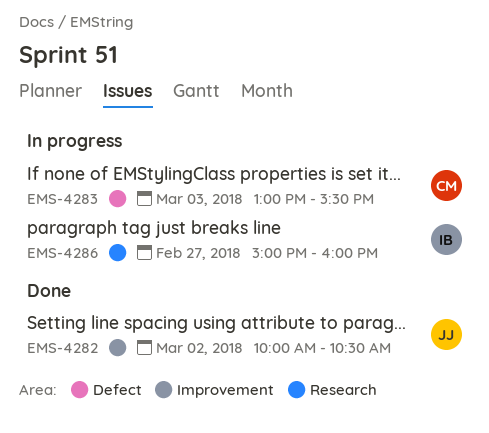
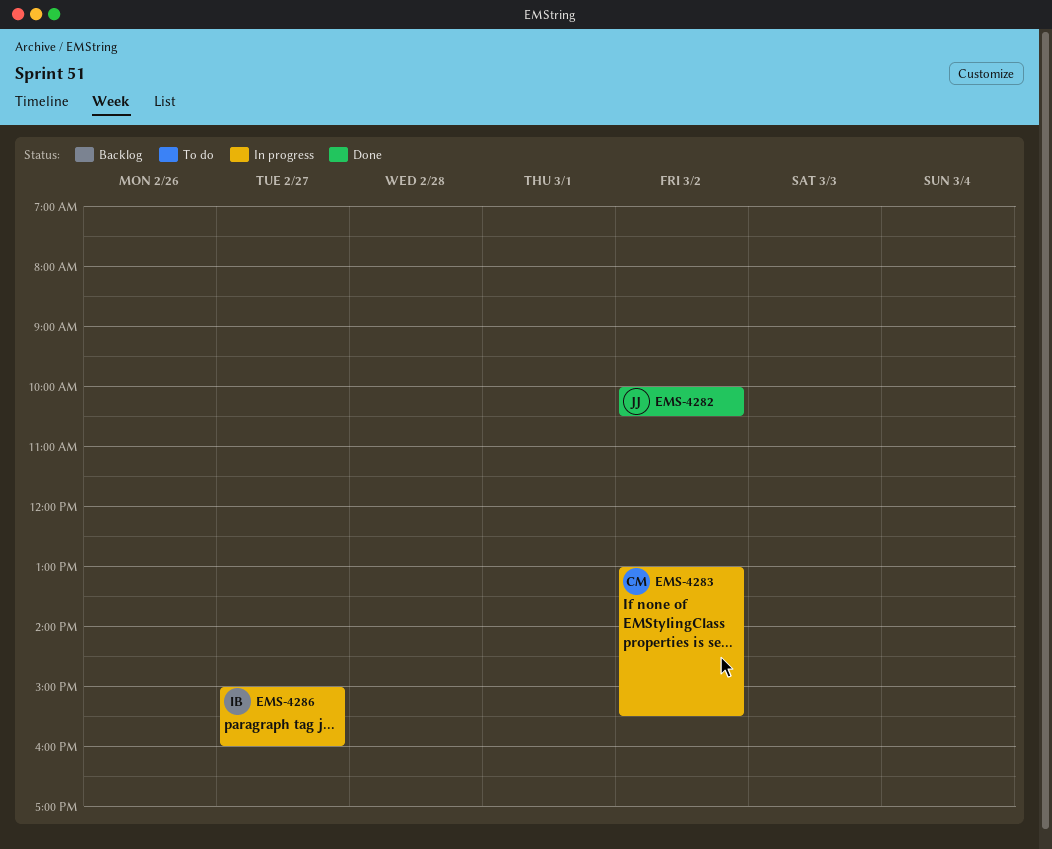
EMS-4283, day: Mar 3 -> Mar 2

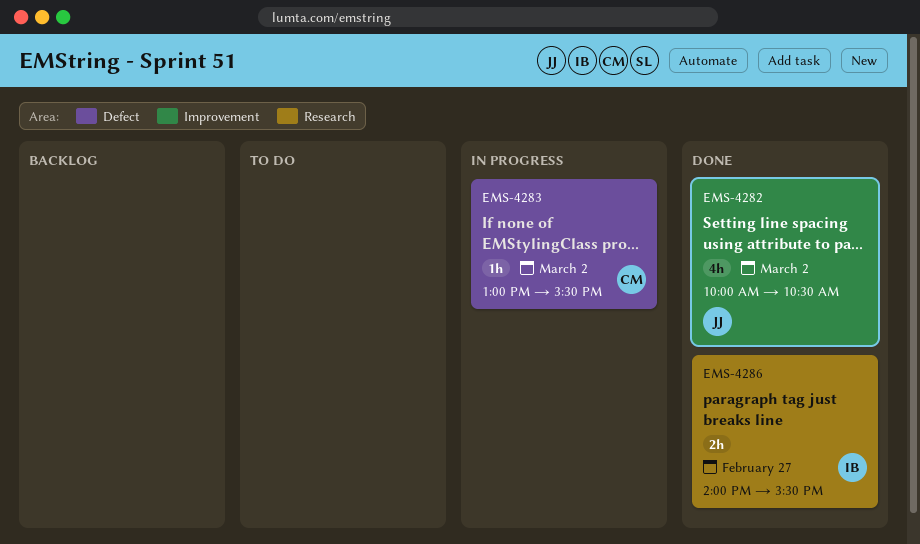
EMS-4286, status: In progress -> Done
EMS-4286, begins: 15:00 -> 14:00
EMS-4286, ends: 16:00 -> 15:30

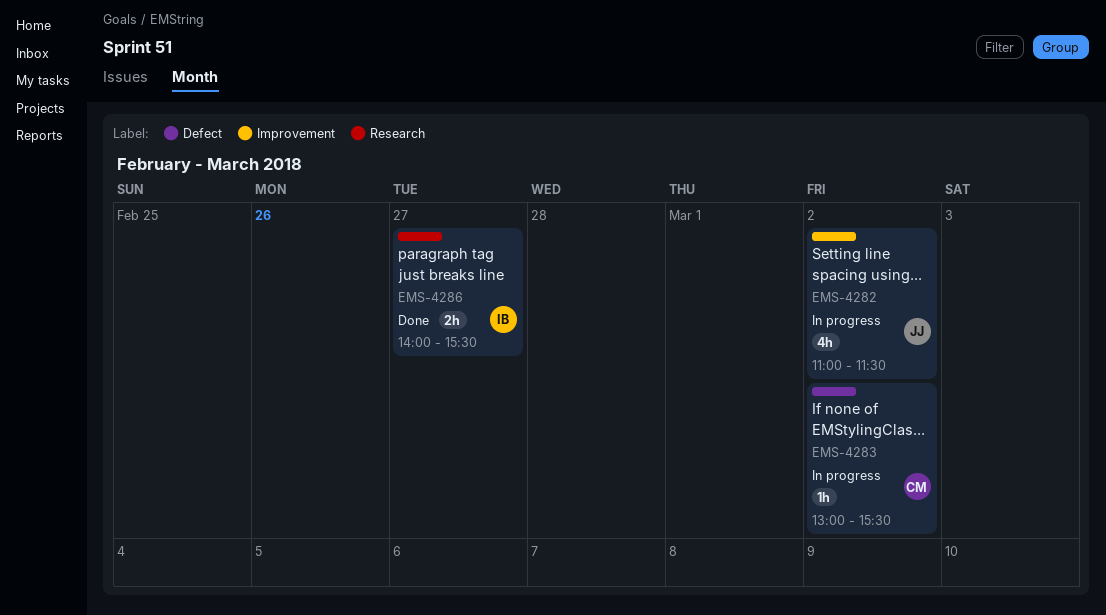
EMS-4282, status: Done -> In progress
EMS-4282, begins: 10:00 -> 11:00
EMS-4282, ends: 10:30 -> 11:30

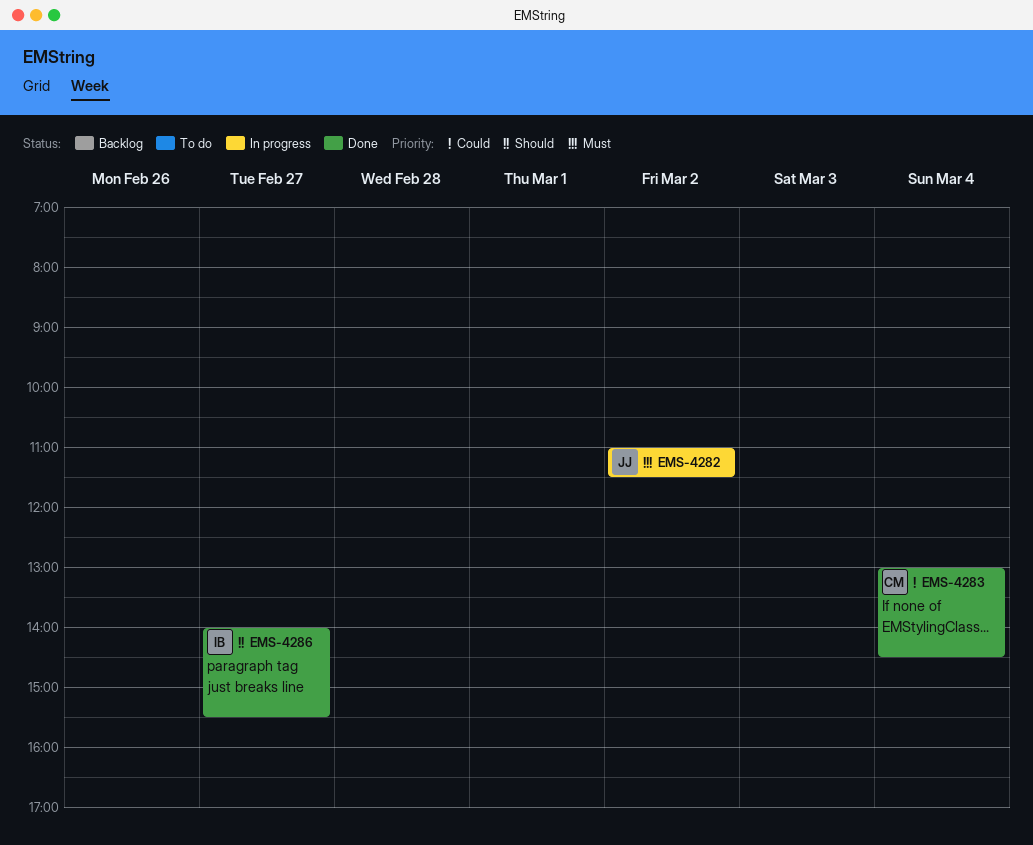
EMS-4283, status: In progress -> Done
EMS-4283, day: Mar 2 -> Mar 4
EMS-4283, ends: 15:30 -> 14:30

